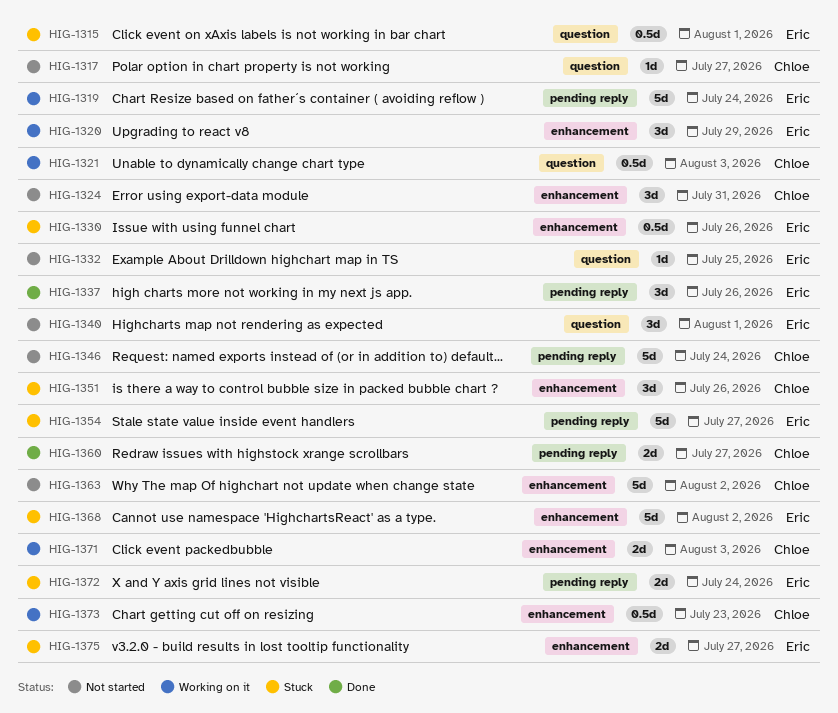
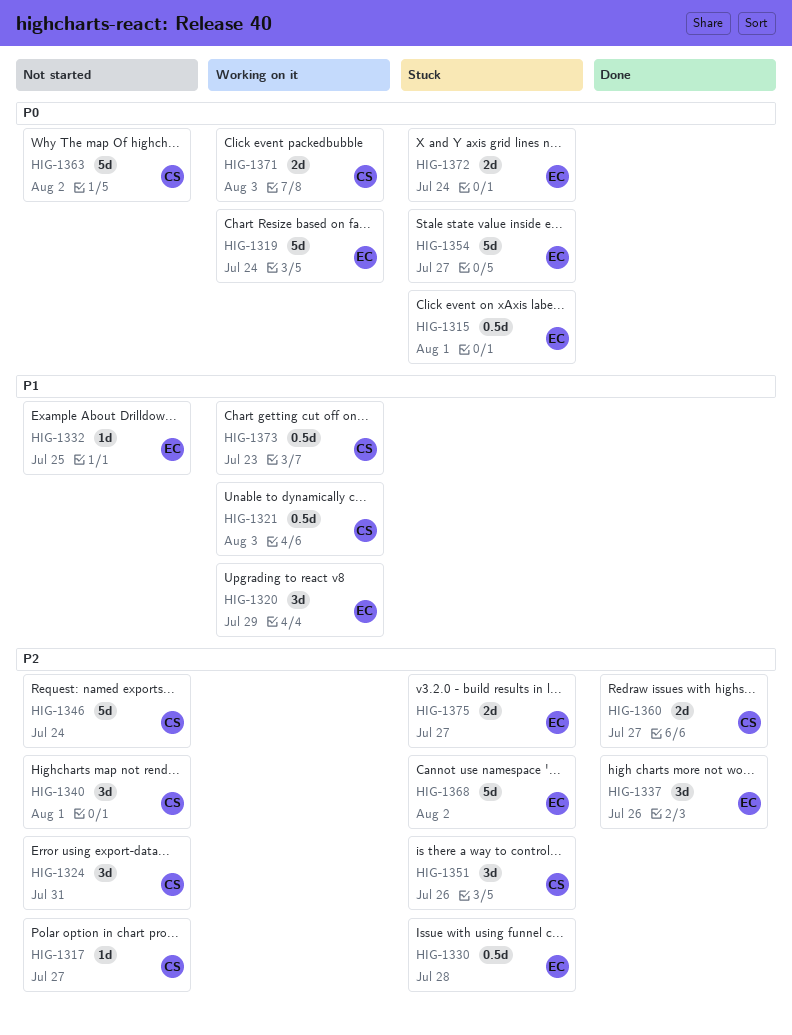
HIG-1330, due: Jul 26 -> Jul 28
HIG-1340, owner: Eric -> Chloe

